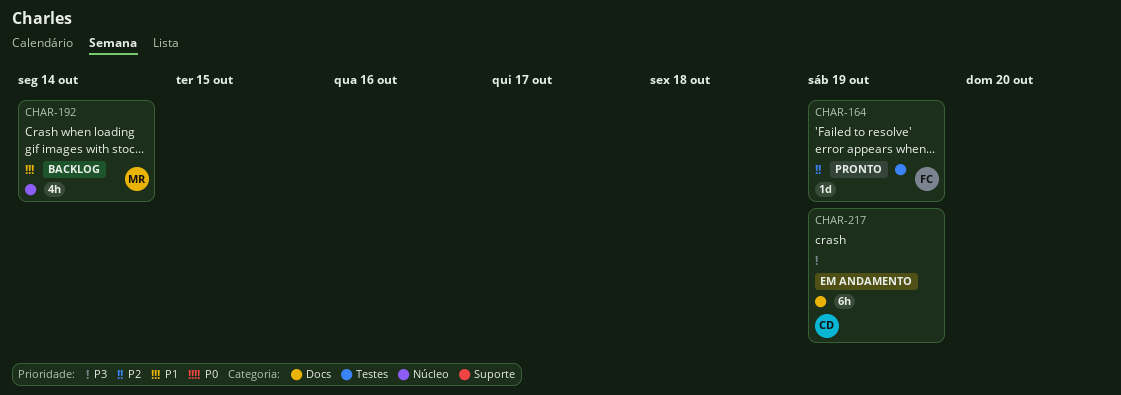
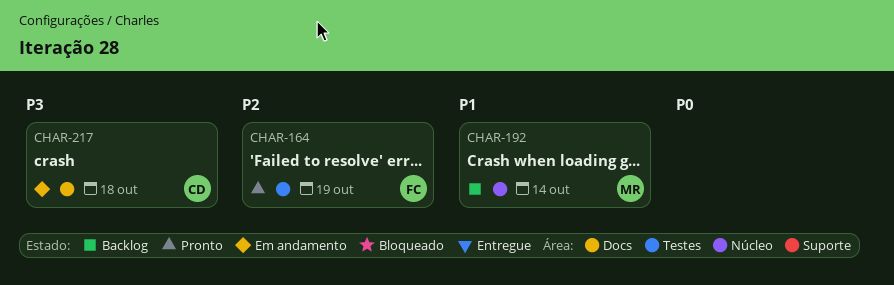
CHAR-217, due: Oct 19 -> Oct 18

